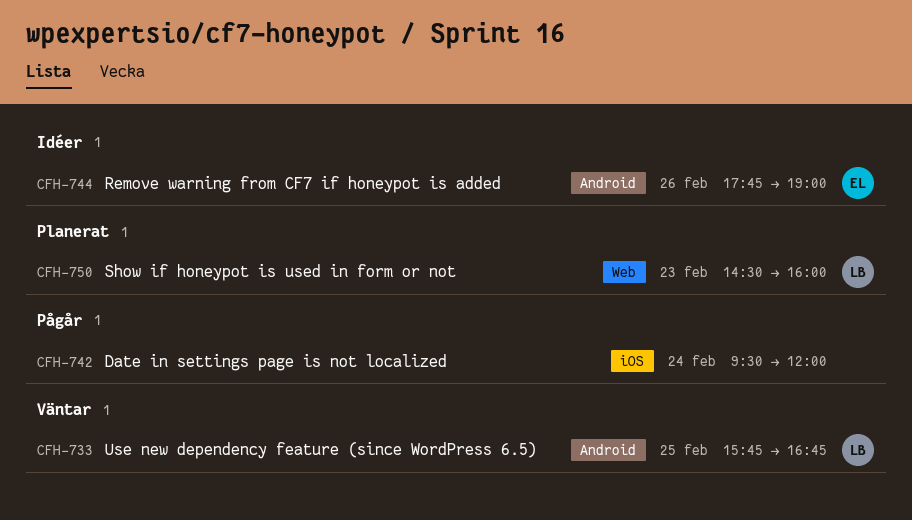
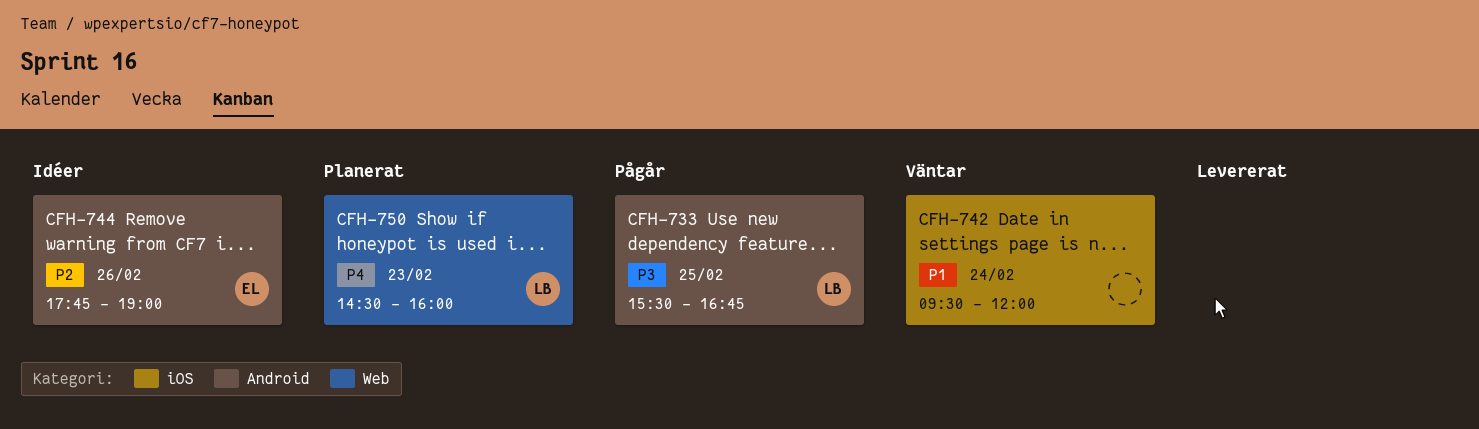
CFH-733, status: Väntar -> Pågår
CFH-733, begins: 15:45 -> 15:30
CFH-742, status: Pågår -> Väntar

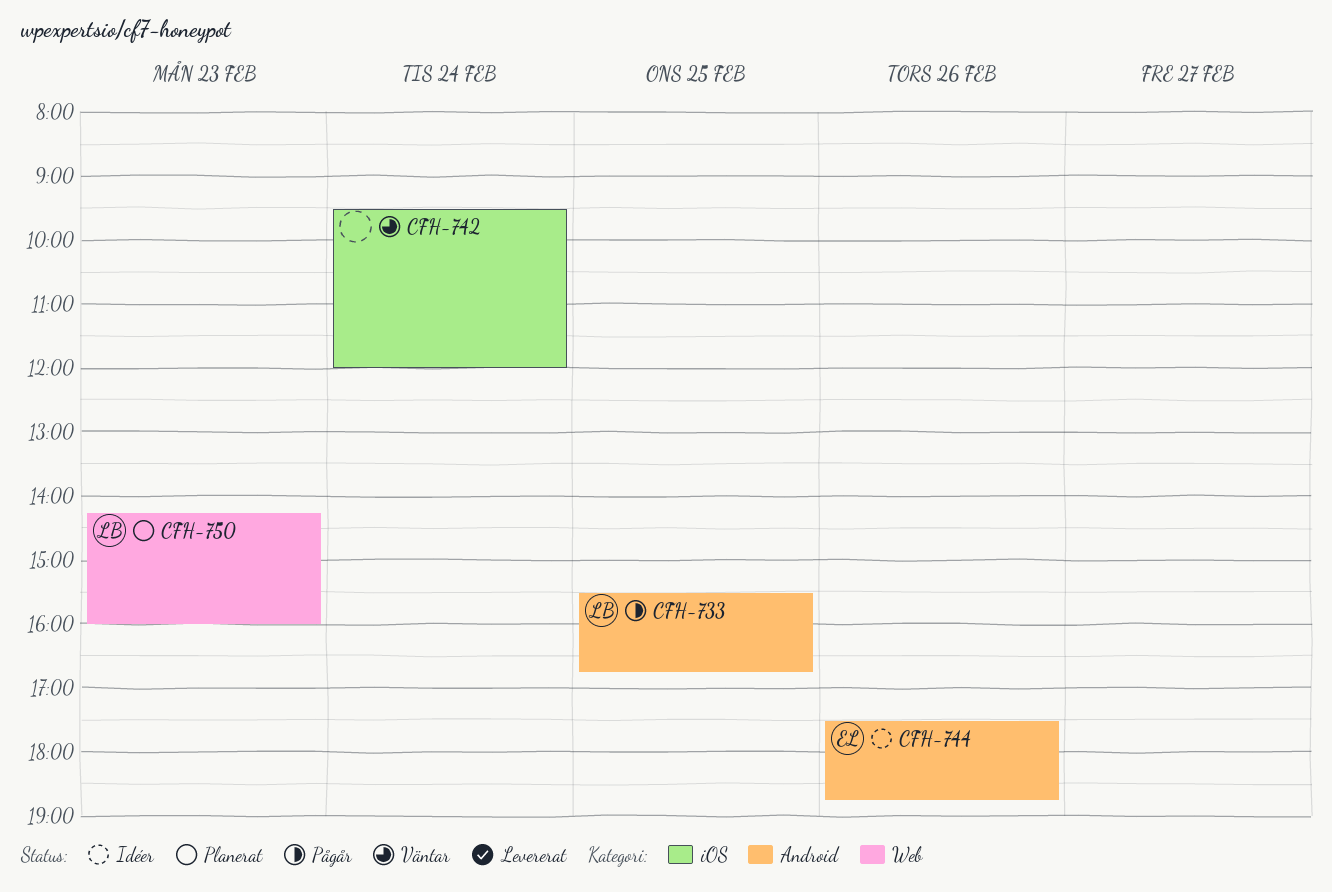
CFH-744, begins: 17:45 -> 17:30
CFH-744, ends: 19:00 -> 18:45
CFH-750, begins: 14:30 -> 14:15

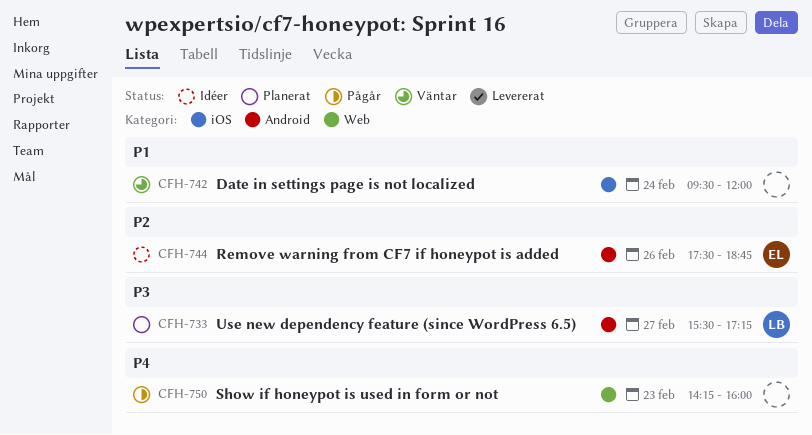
CFH-733, status: Pågår -> Planerat
CFH-733, day: Feb 25 -> Feb 27
CFH-733, ends: 16:45 -> 17:15
CFH-750, status: Planerat -> Pågår
CFH-750, owner: LB -> none

